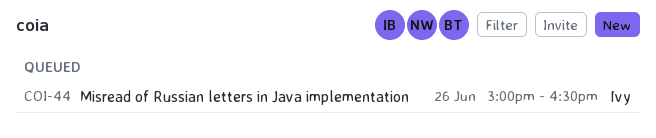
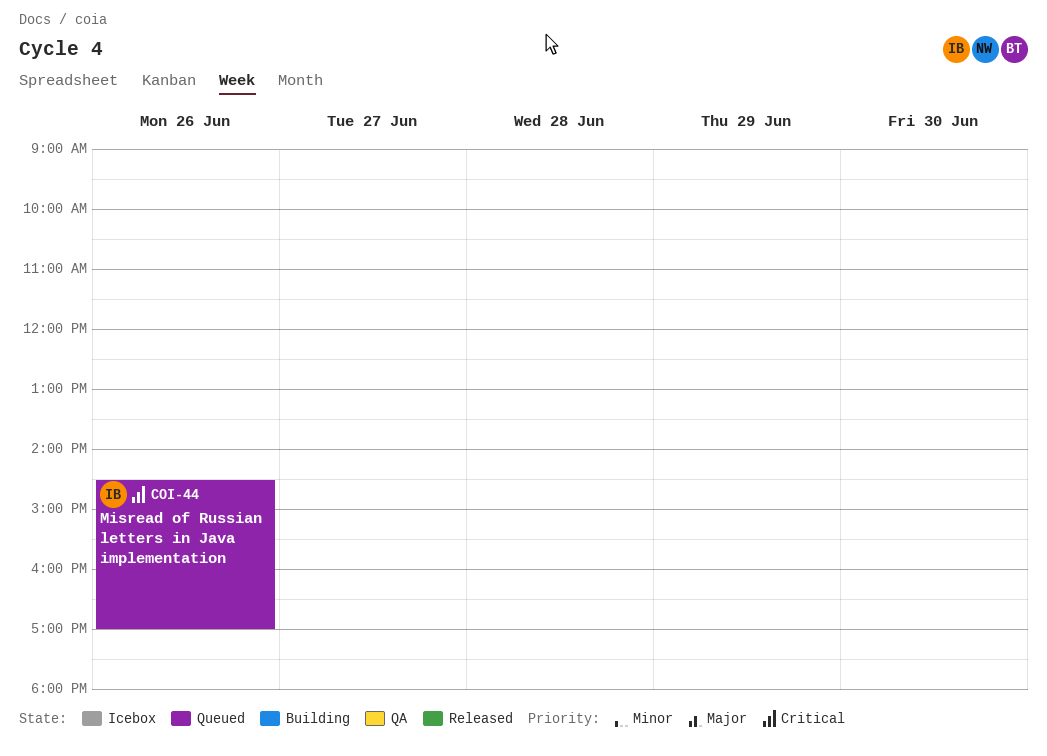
COI-44, begins: 15:00 -> 14:30
COI-44, ends: 16:30 -> 17:00

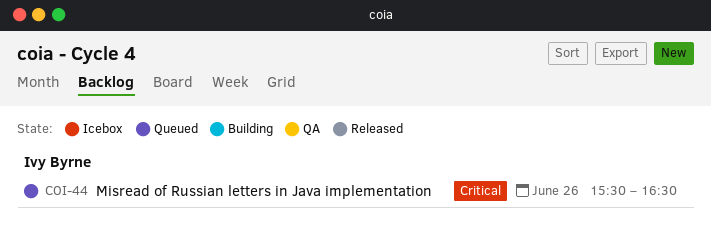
COI-44, begins: 14:30 -> 15:30
COI-44, ends: 17:00 -> 16:30

